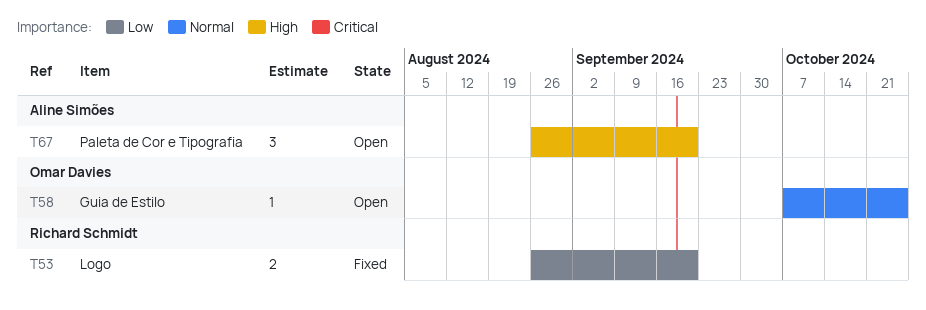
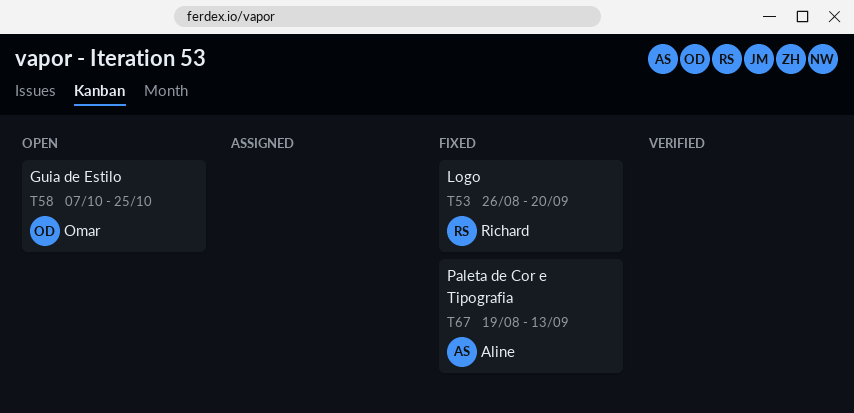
T67, status: Open -> Fixed
T67, start: Aug 26 -> Aug 19
T67, due: Sep 20 -> Sep 13

